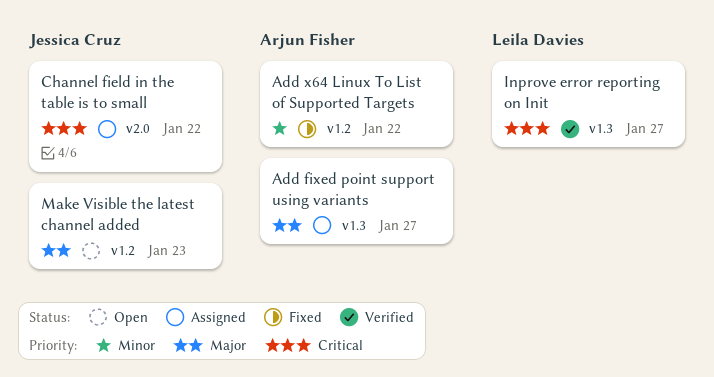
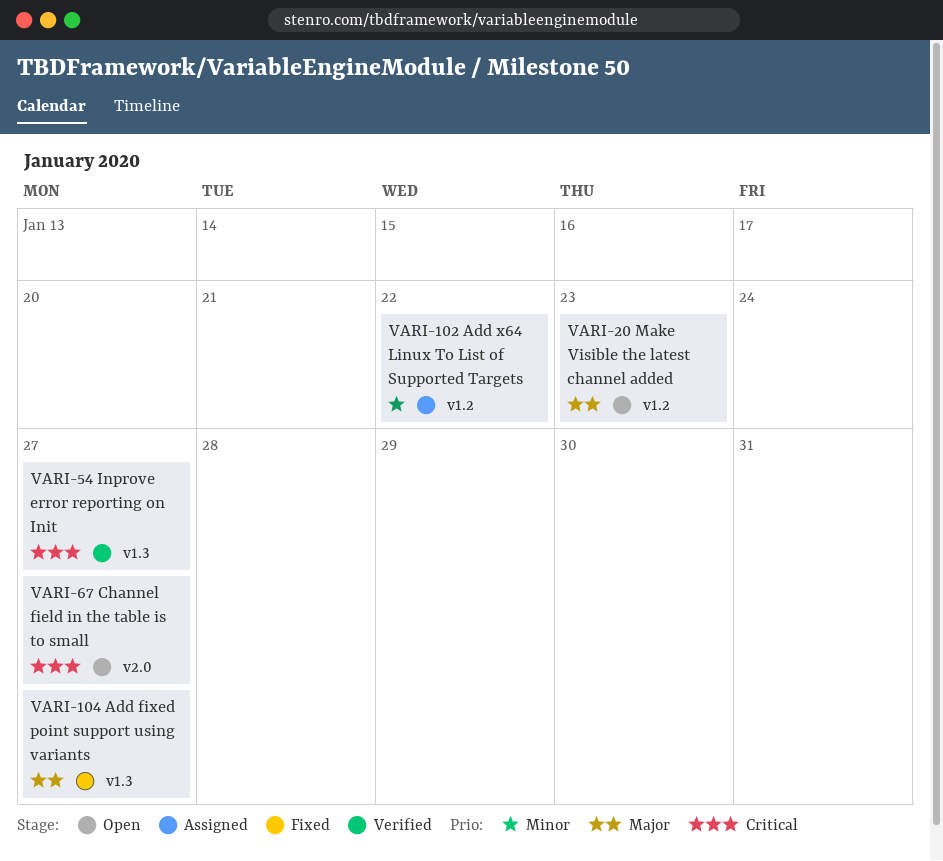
Add fixed point support using variants, status: Assigned -> Fixed
Add x64 Linux To List of Supported Targets, status: Fixed -> Assigned
Channel field in the table is to small, status: Assigned -> Open
Channel field in the table is to small, due: Jan 22 -> Jan 27

